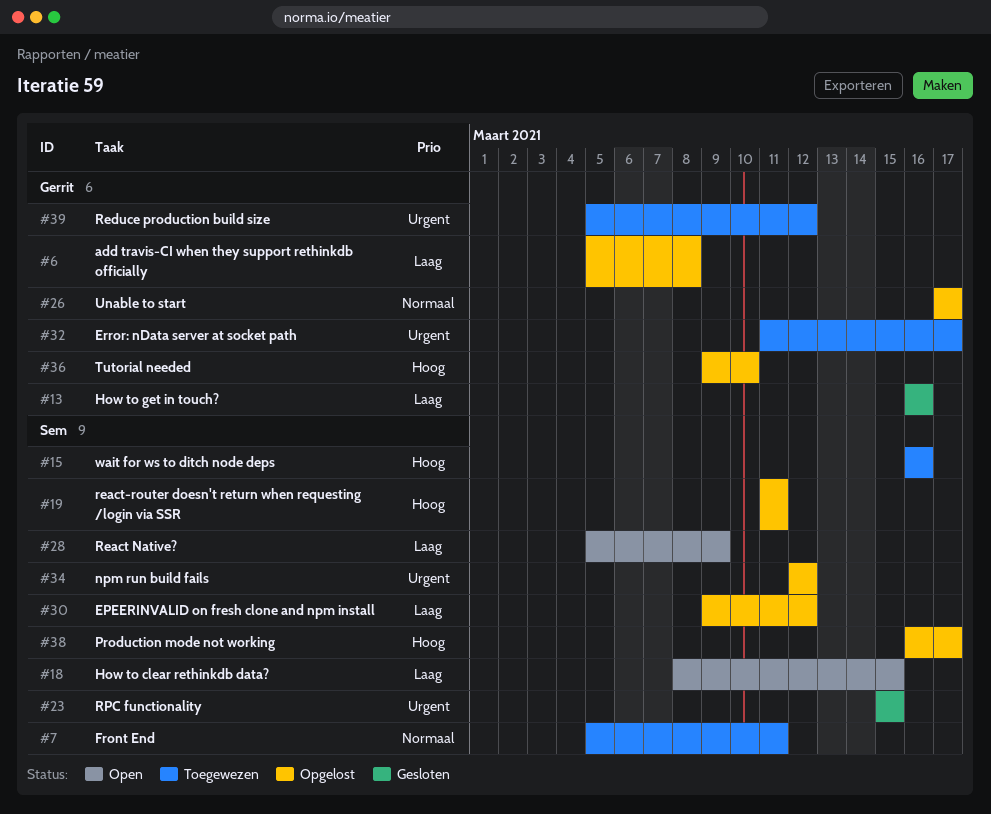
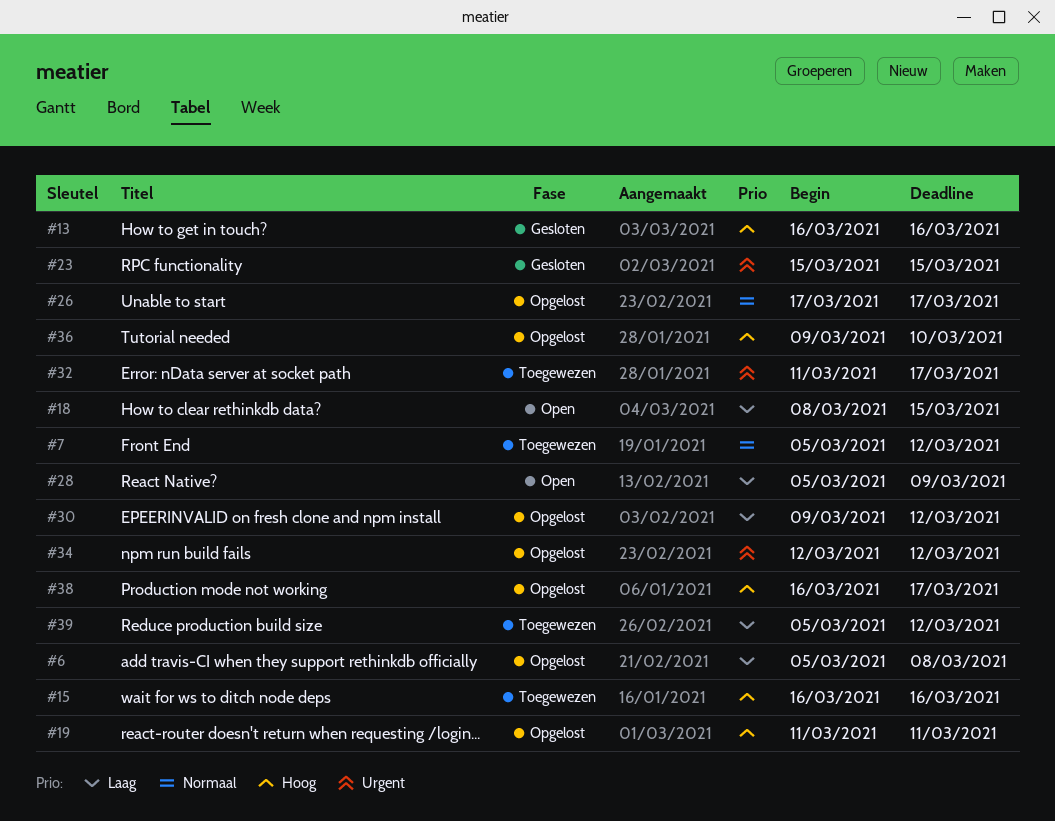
#7, due: Mar 11 -> Mar 12
#13, priority: Laag -> Hoog
#39, priority: Urgent -> Laag

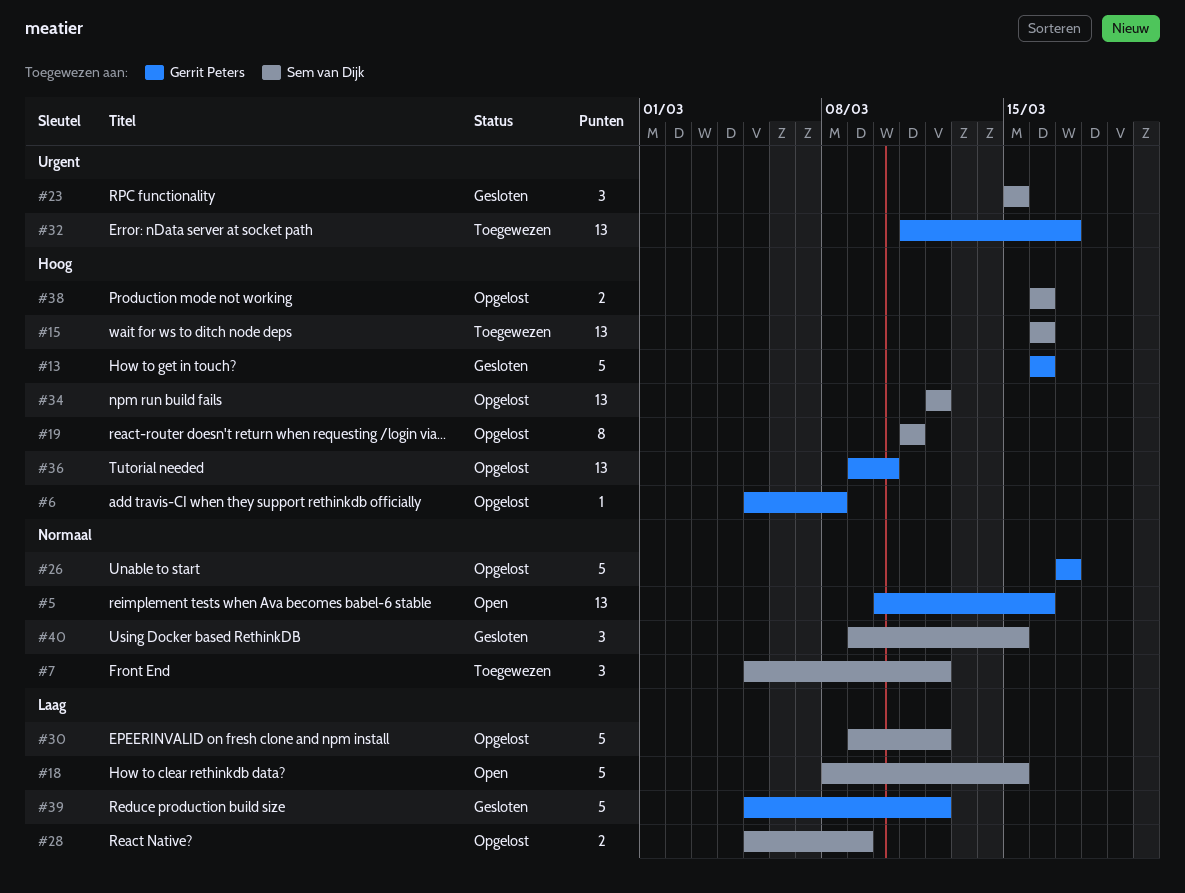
#5: none -> present
#6, priority: Laag -> Hoog
#28, status: Open -> Opgelost
#34, priority: Urgent -> Hoog
#38, due: Mar 17 -> Mar 16
#39, status: Toegewezen -> Gesloten
#40: none -> present

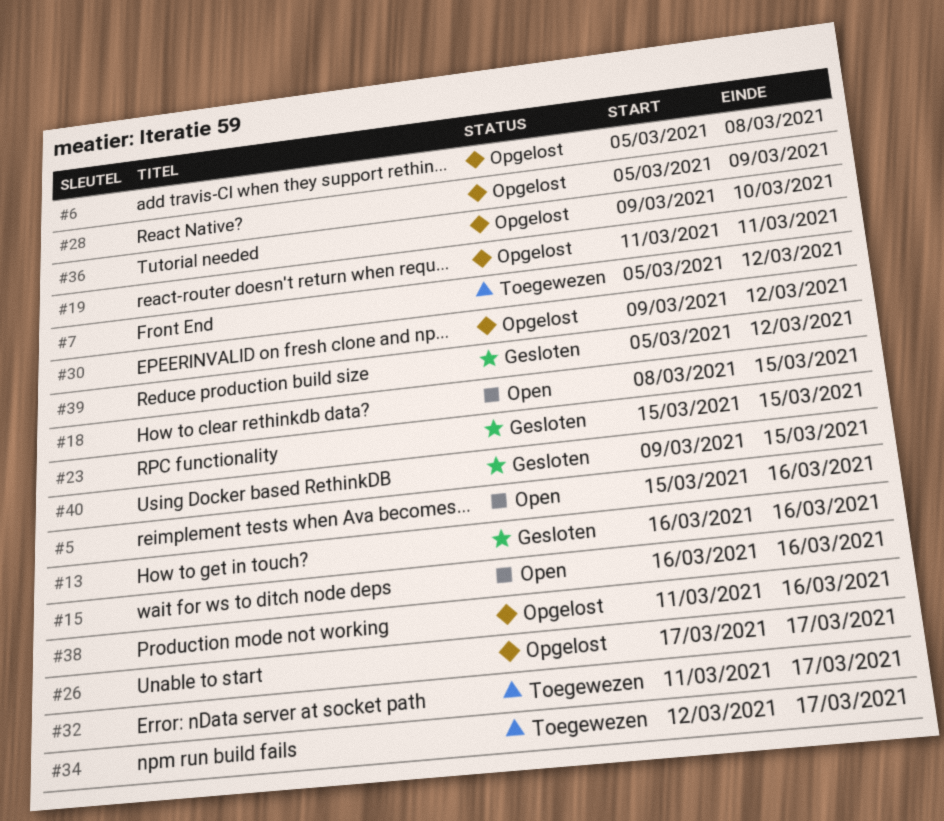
#5, start: Mar 10 -> Mar 15
#15, status: Toegewezen -> Open
#34, status: Opgelost -> Toegewezen
#34, due: Mar 12 -> Mar 17
#38, start: Mar 16 -> Mar 11

